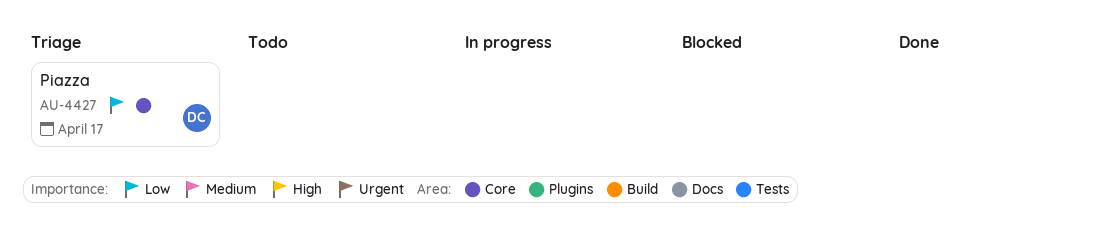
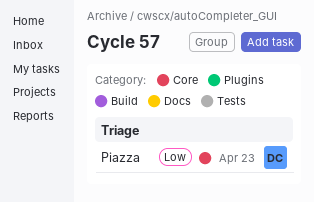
Piazza, due: Apr 17 -> Apr 23

